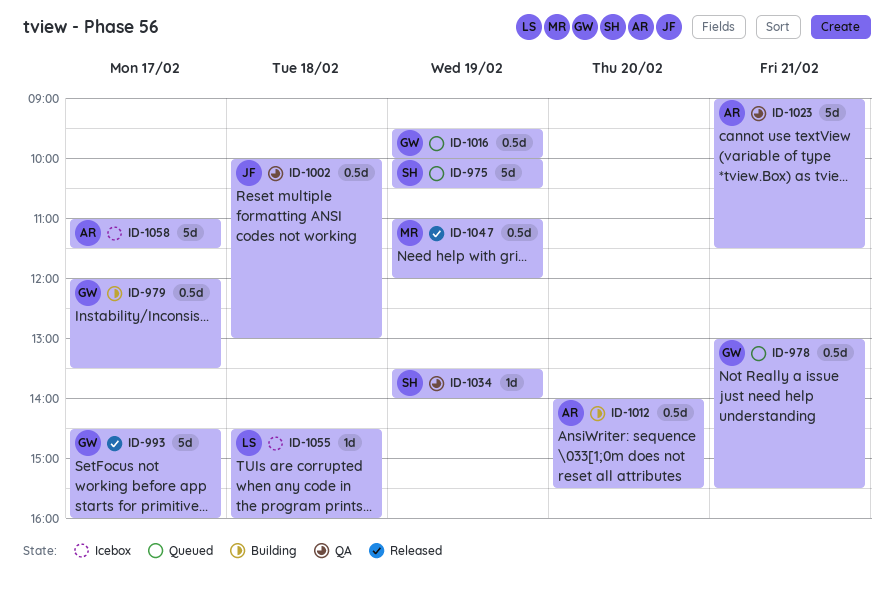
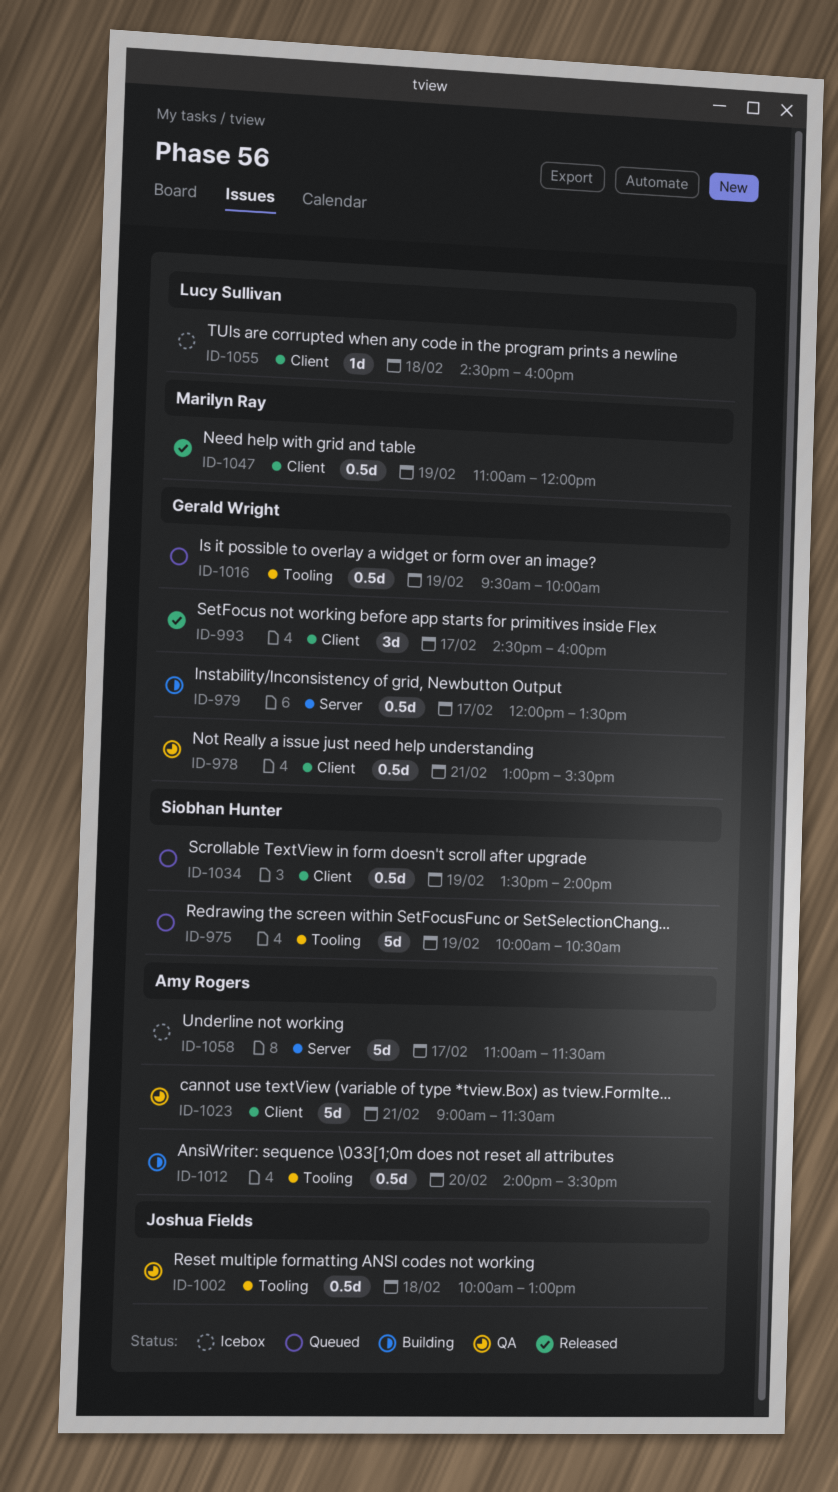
ID-978, status: Queued -> QA
ID-993, estimate: 5d -> 3d
ID-1034, status: QA -> Queued
ID-1034, estimate: 1d -> 0.5d

